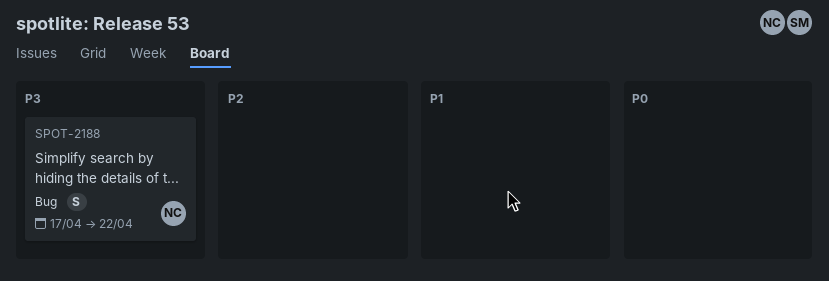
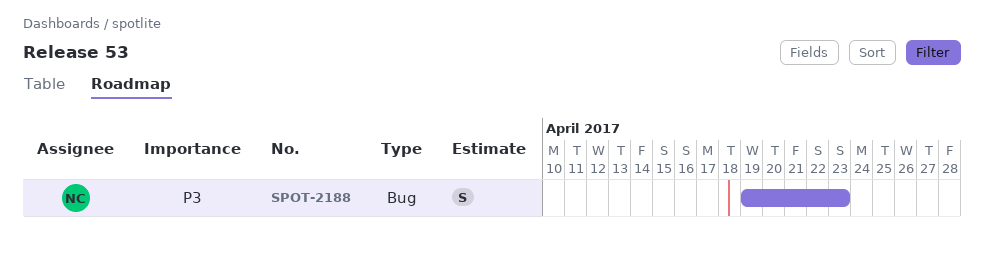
SPOT-2188, start: Apr 17 -> Apr 19
SPOT-2188, due: Apr 22 -> Apr 23

